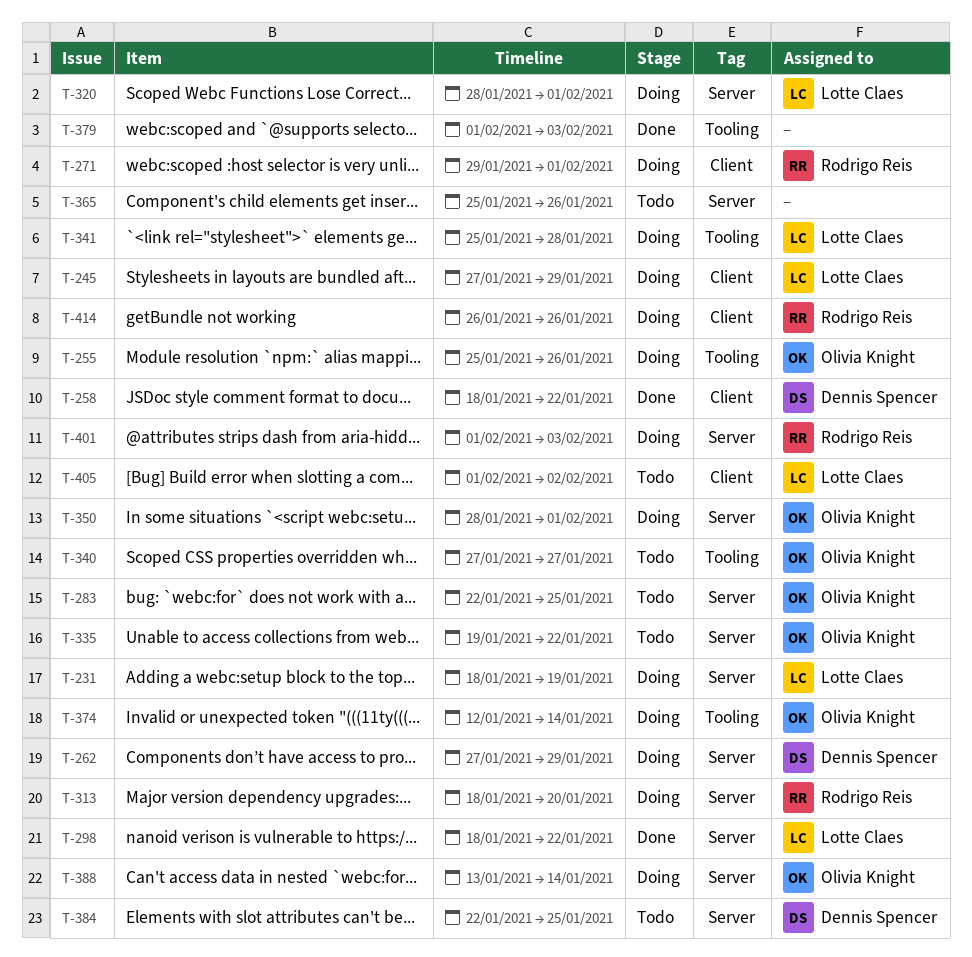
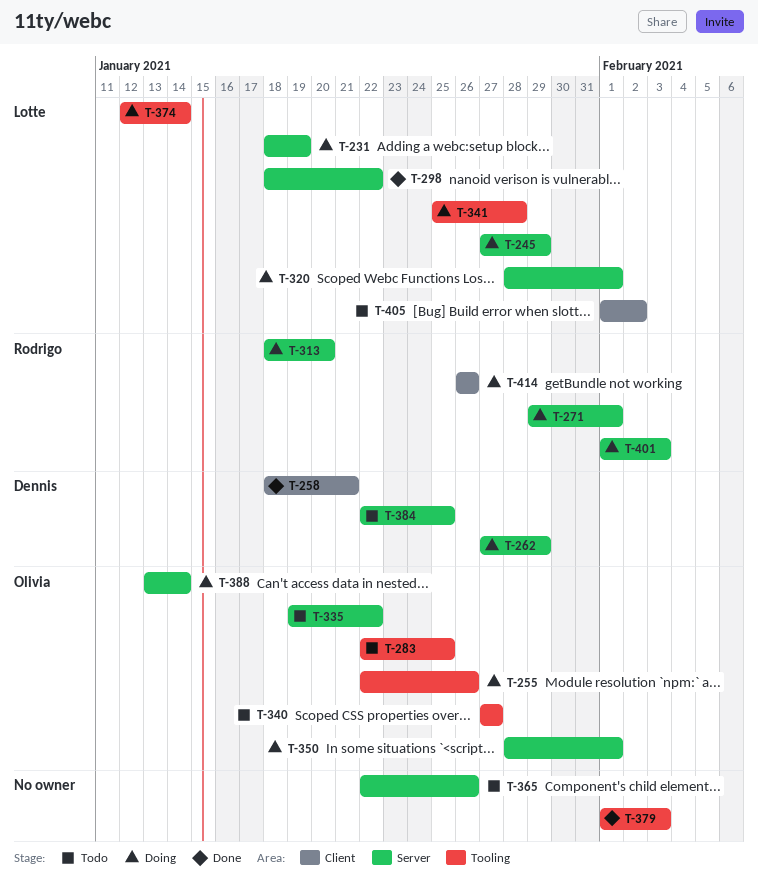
T-245, label: Client -> Server
T-255, start: Jan 25 -> Jan 22
T-258, due: Jan 22 -> Jan 21
T-271, label: Client -> Server
T-283, label: Server -> Tooling
T-365, start: Jan 25 -> Jan 22
T-374, owner: Olivia Knight -> Lotte Claes

